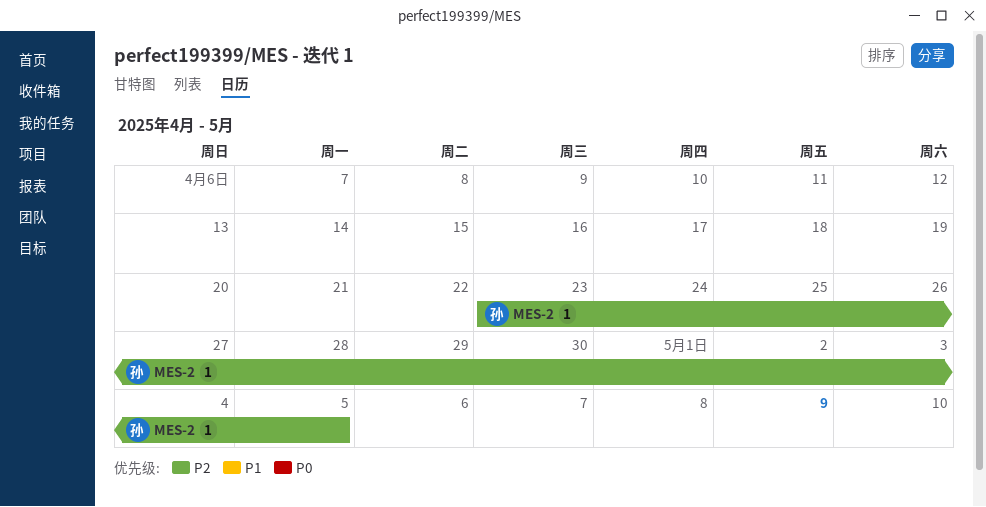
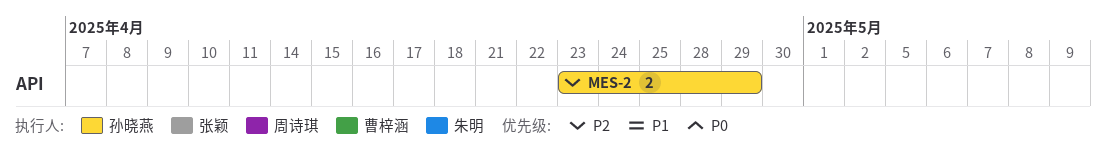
MES-2, estimate: 1 -> 2
MES-2, due: May 5 -> Apr 29

